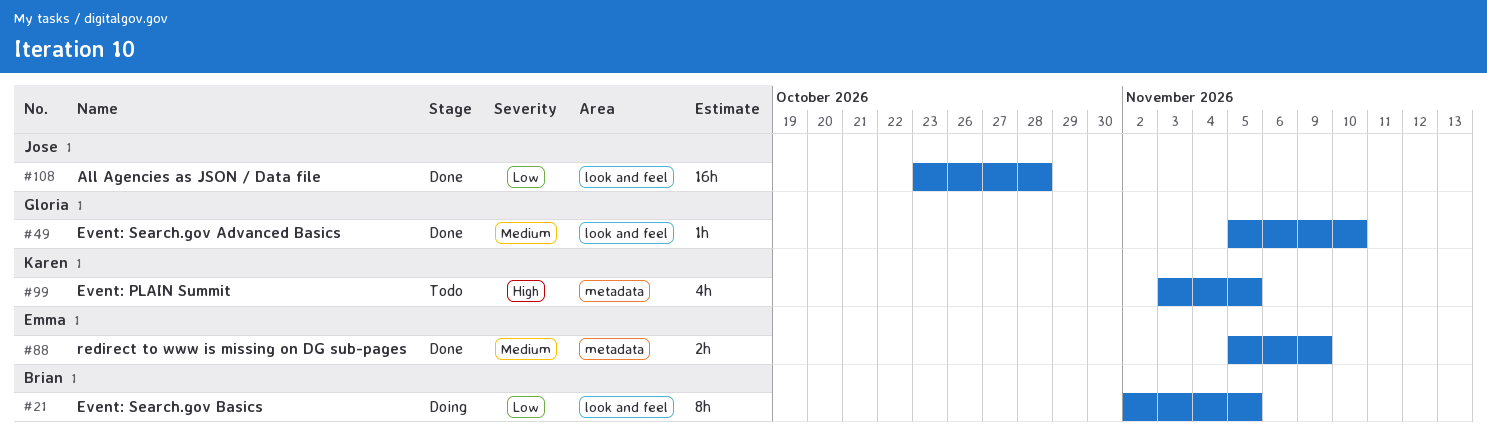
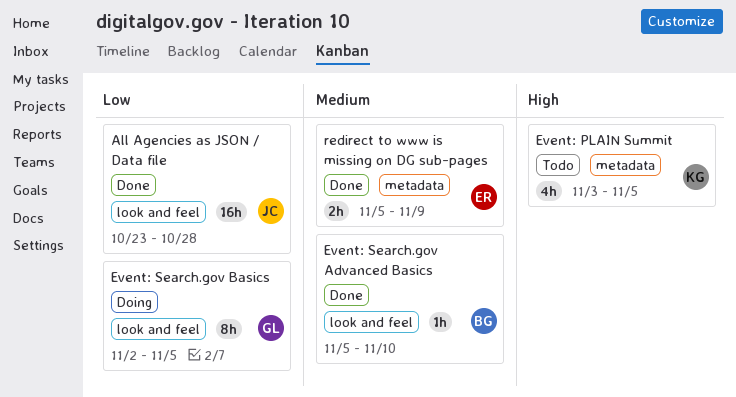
Event: Search.gov Advanced Basics, owner: Gloria -> Brian
Event: Search.gov Basics, owner: Brian -> Gloria

